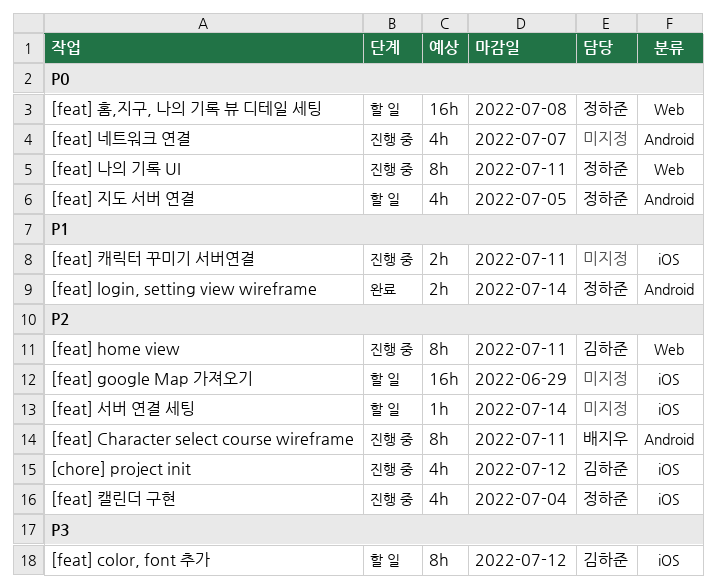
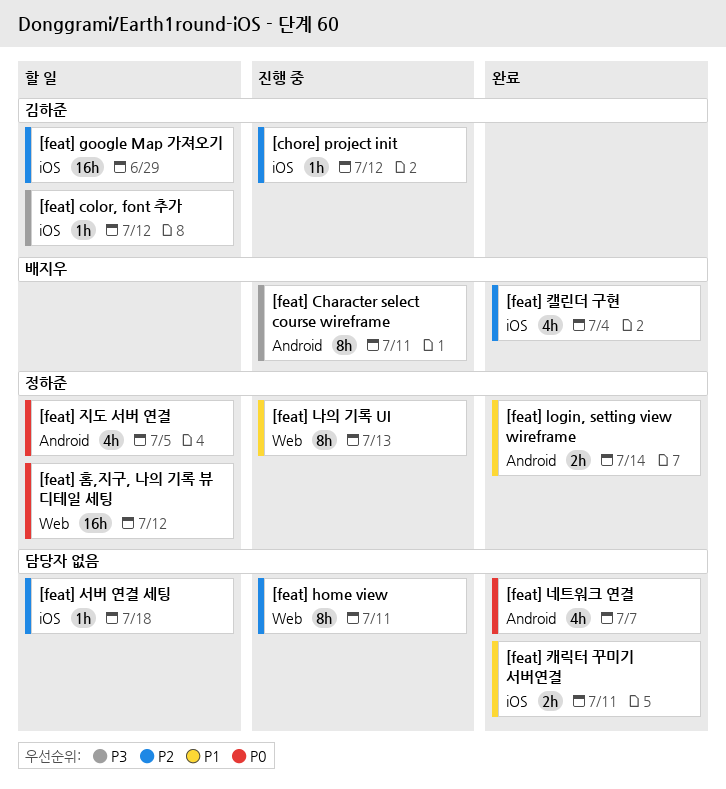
[chore] project init, estimate: 4h -> 1h
[feat] Character select course wireframe, priority: P2 -> P3
[feat] color, font 추가, estimate: 8h -> 1h
[feat] google Map 가져오기, owner: none -> 김하준
[feat] home view, owner: 김하준 -> none
[feat] 나의 기록 UI, priority: P0 -> P1
[feat] 나의 기록 UI, due: Jul 11 -> Jul 13
[feat] 네트워크 연결, status: 진행 중 -> 완료
[feat] 서버 연결 세팅, due: Jul 14 -> Jul 18
[feat] 캐릭터 꾸미기 서버연결, status: 진행 중 -> 완료
[feat] 캘린더 구현, status: 진행 중 -> 완료
[feat] 캘린더 구현, owner: 정하준 -> 배지우
[feat] 홈,지구, 나의 기록 뷰 디테일 세팅, due: Jul 8 -> Jul 12

